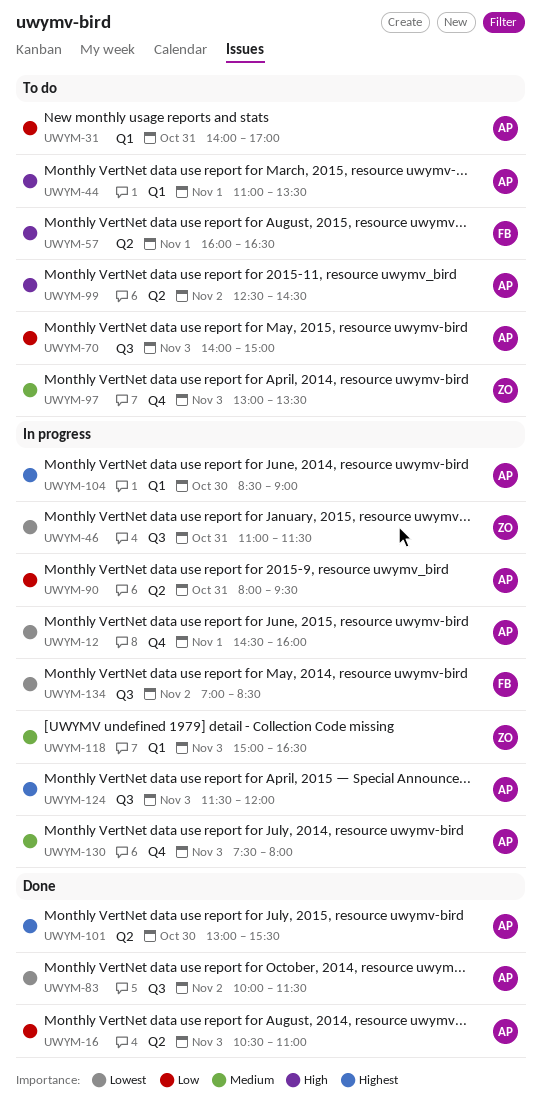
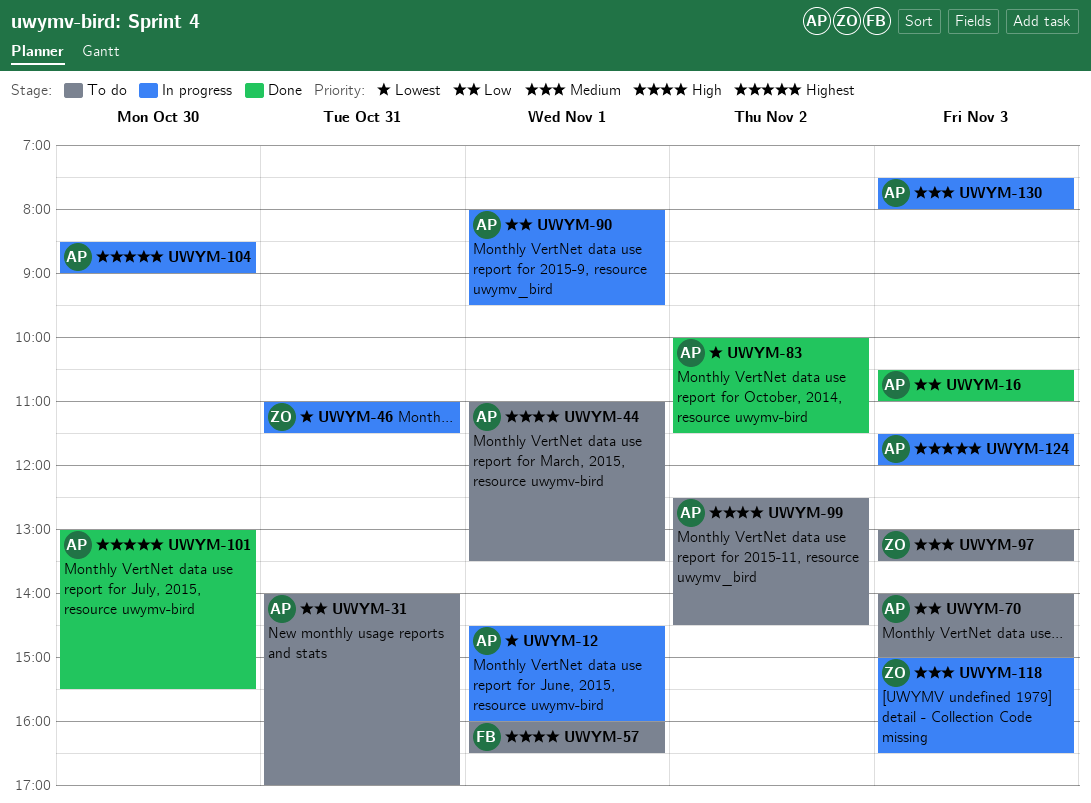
UWYM-90, day: Oct 31 -> Nov 1
UWYM-134: present -> none

